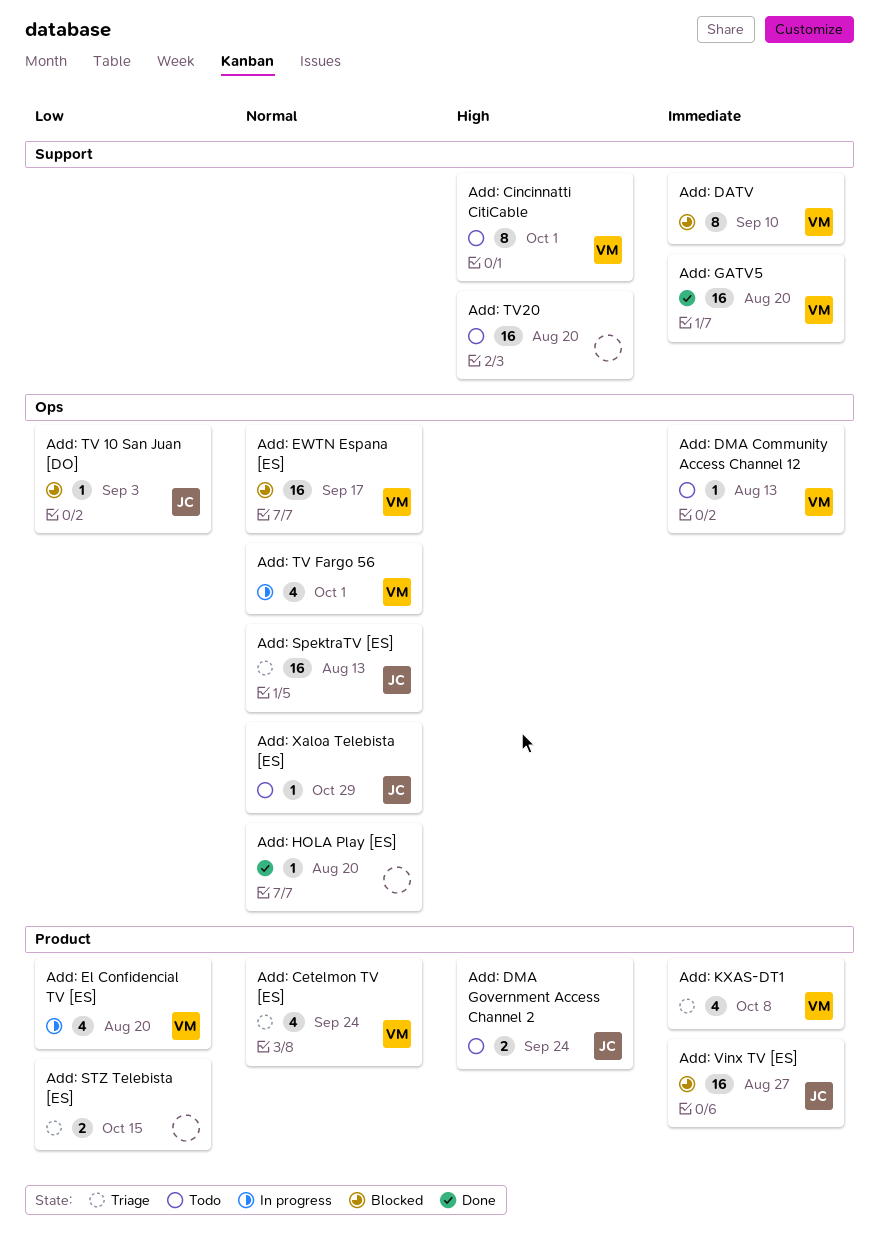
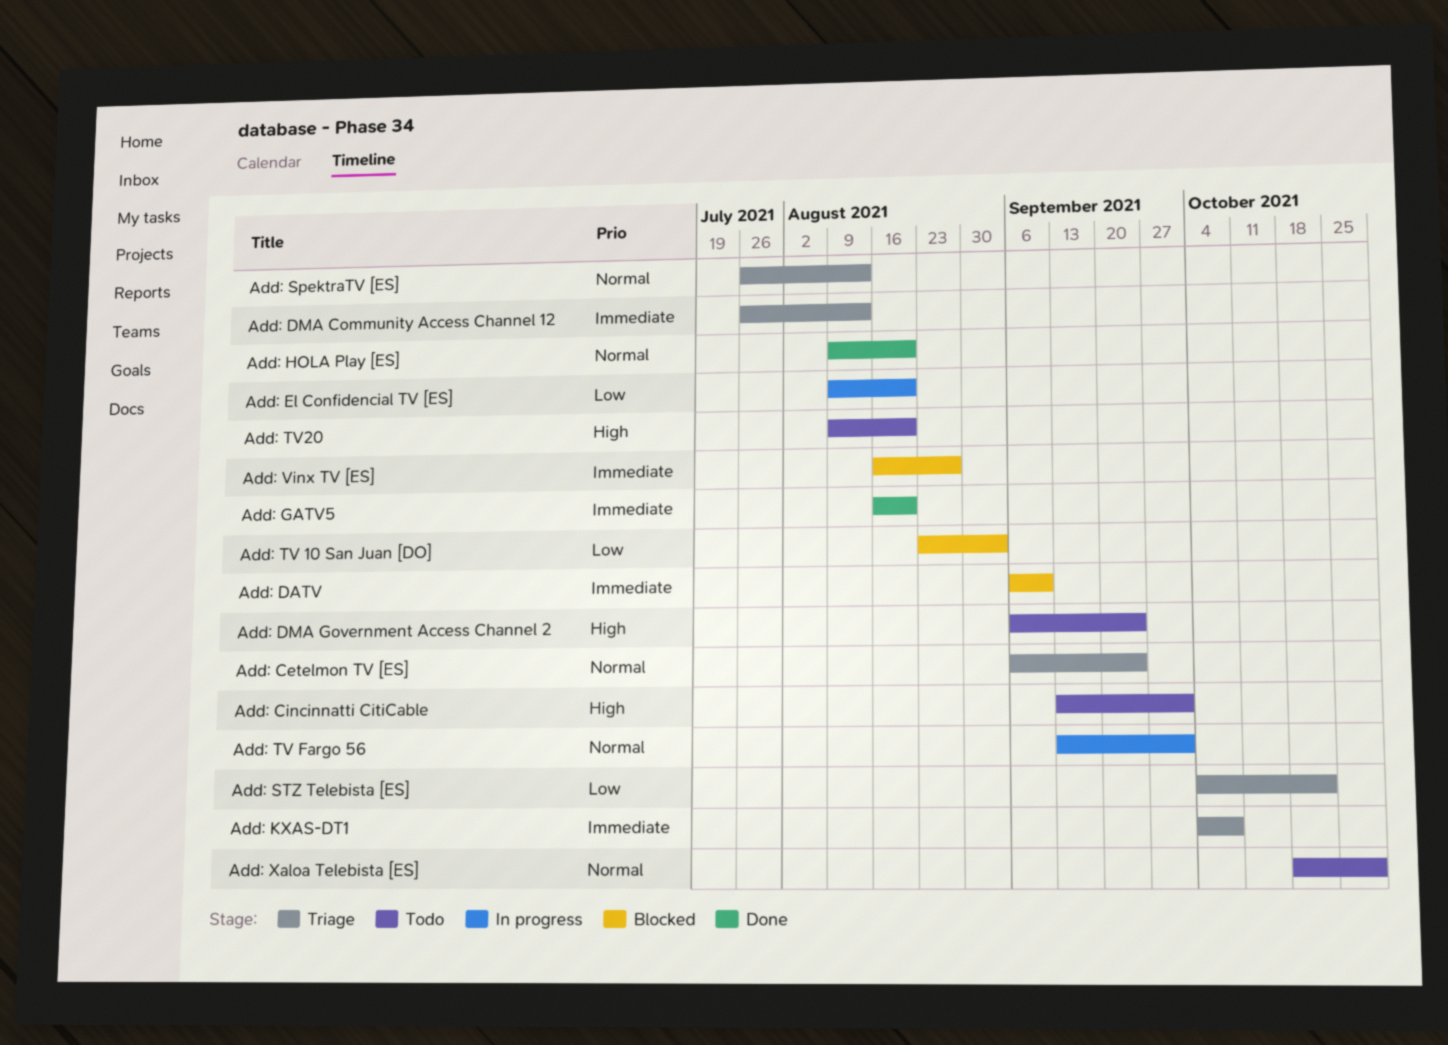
Add: DMA Community Access Channel 12, status: Todo -> Triage
Add: EWTN Espana [ES]: present -> none
Add: STZ Telebista [ES], due: Oct 15 -> Oct 22

